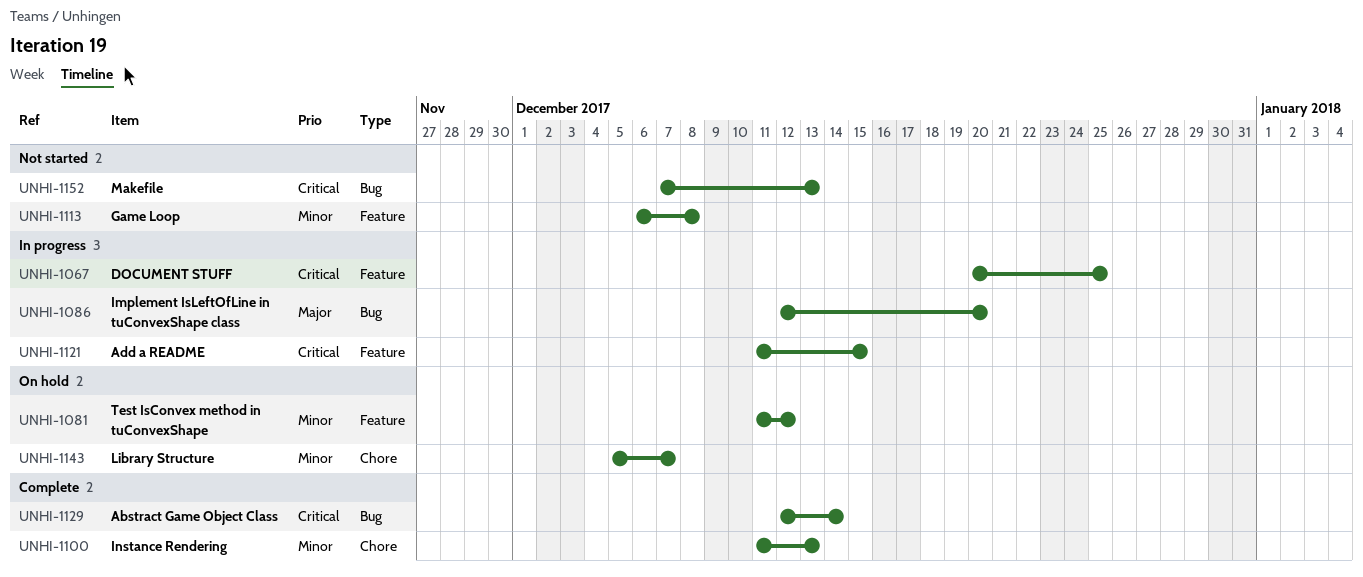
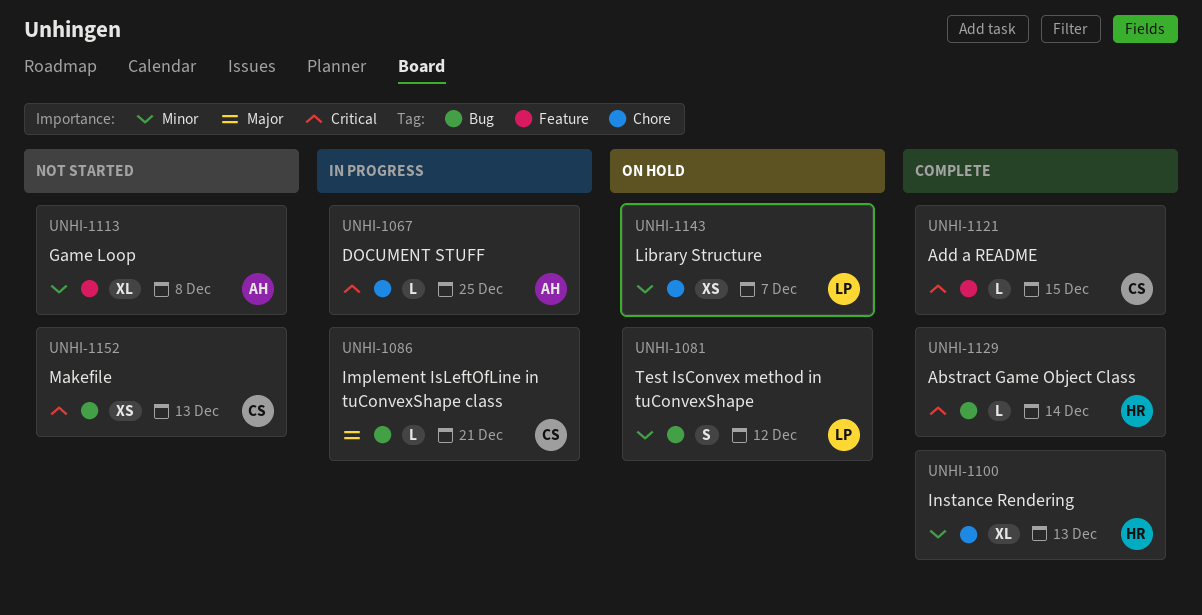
UNHI-1067, label: Feature -> Chore
UNHI-1081, label: Feature -> Bug
UNHI-1086, due: Dec 20 -> Dec 21
UNHI-1121, status: In progress -> Complete

